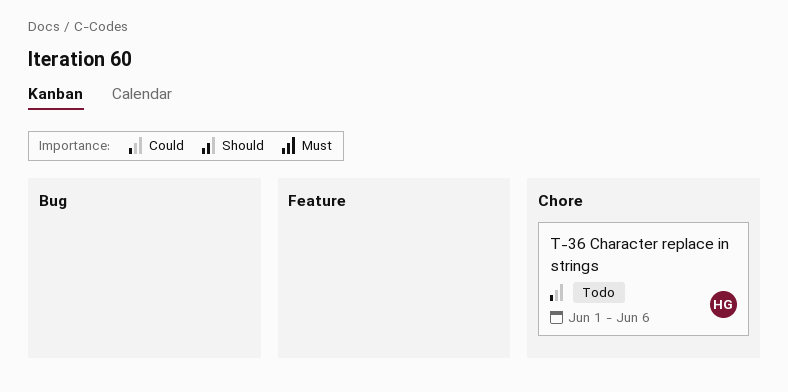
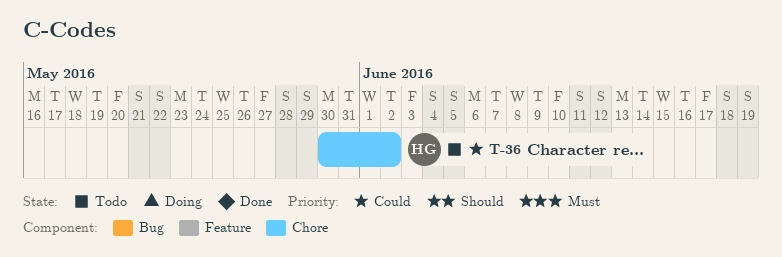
T-36, start: Jun 1 -> May 30
T-36, due: Jun 6 -> Jun 2

